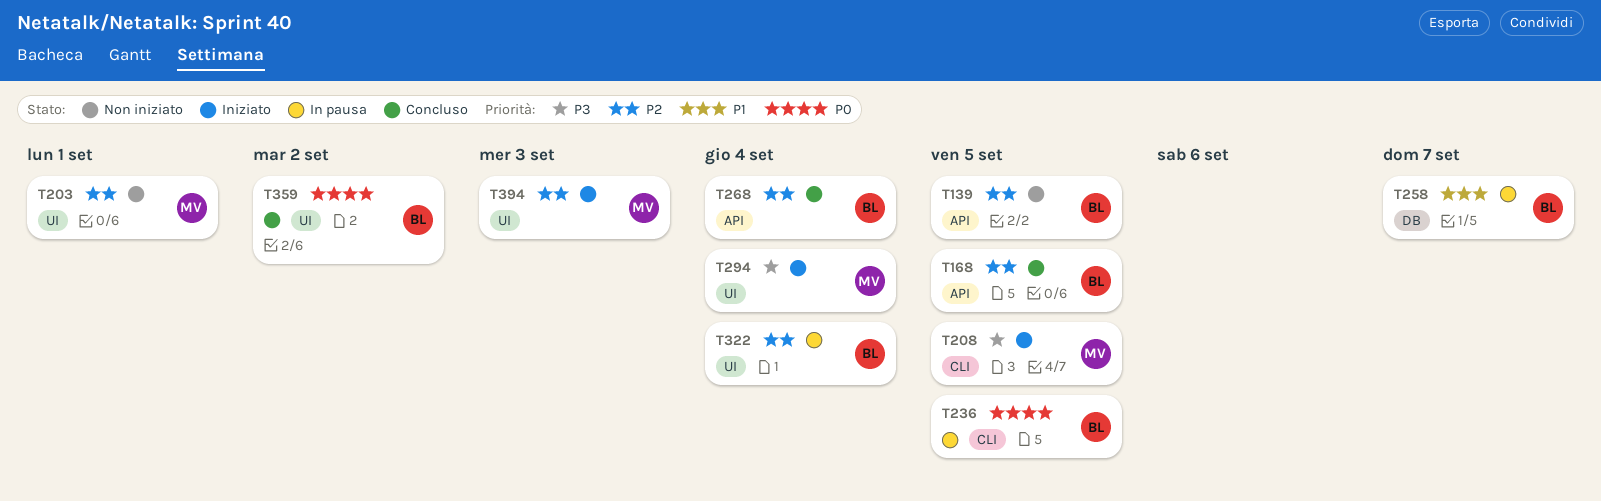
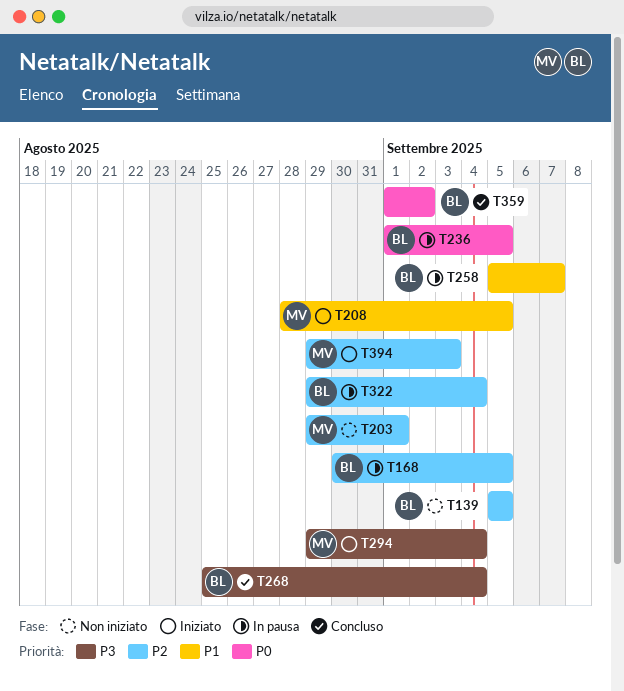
T168, status: Concluso -> In pausa
T208, priority: P3 -> P1
T268, priority: P2 -> P3

